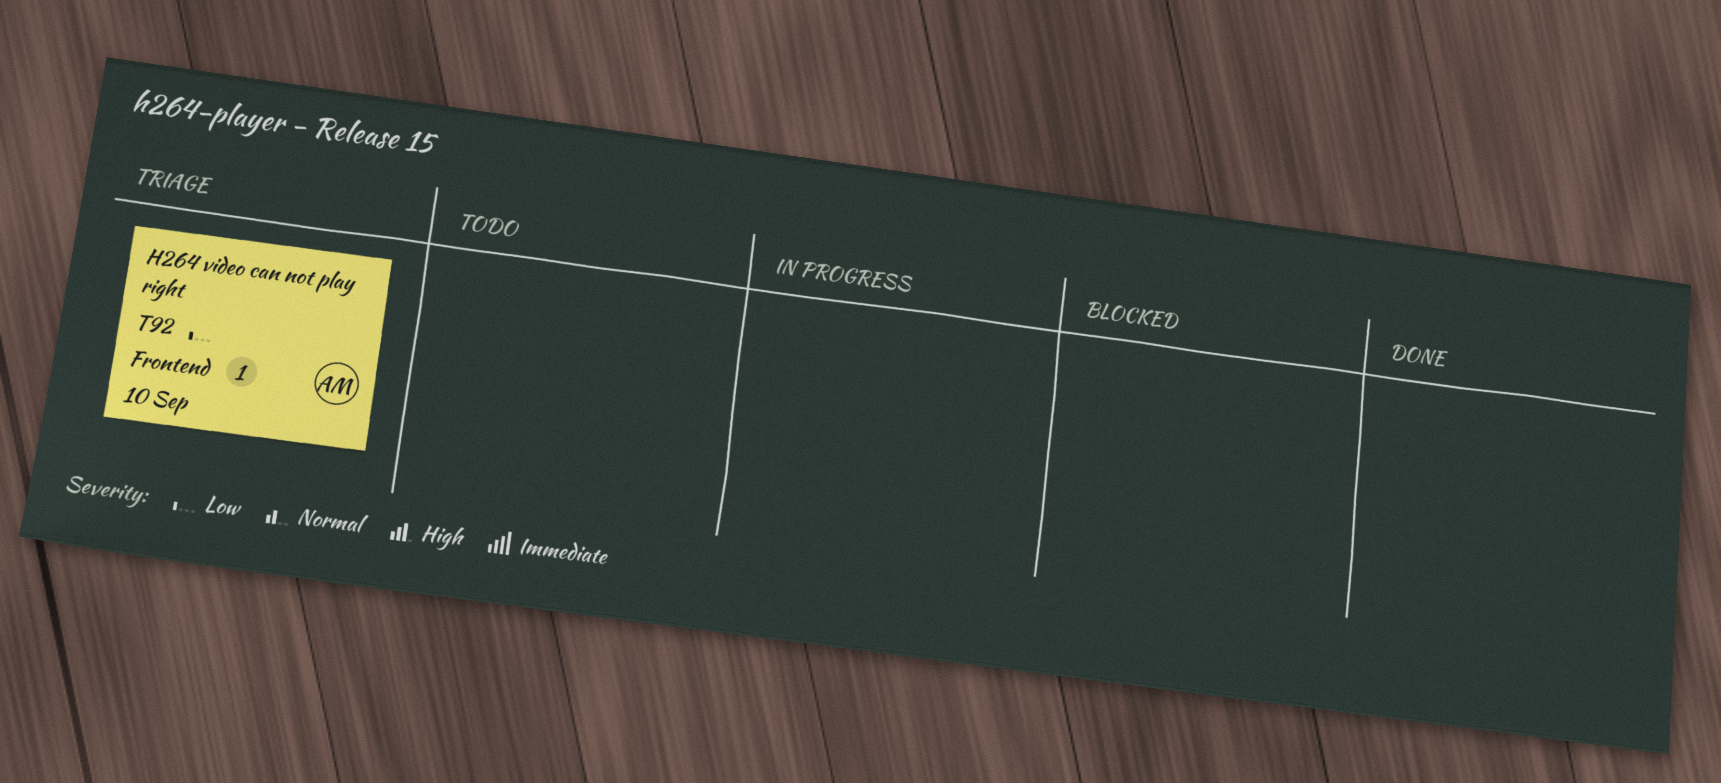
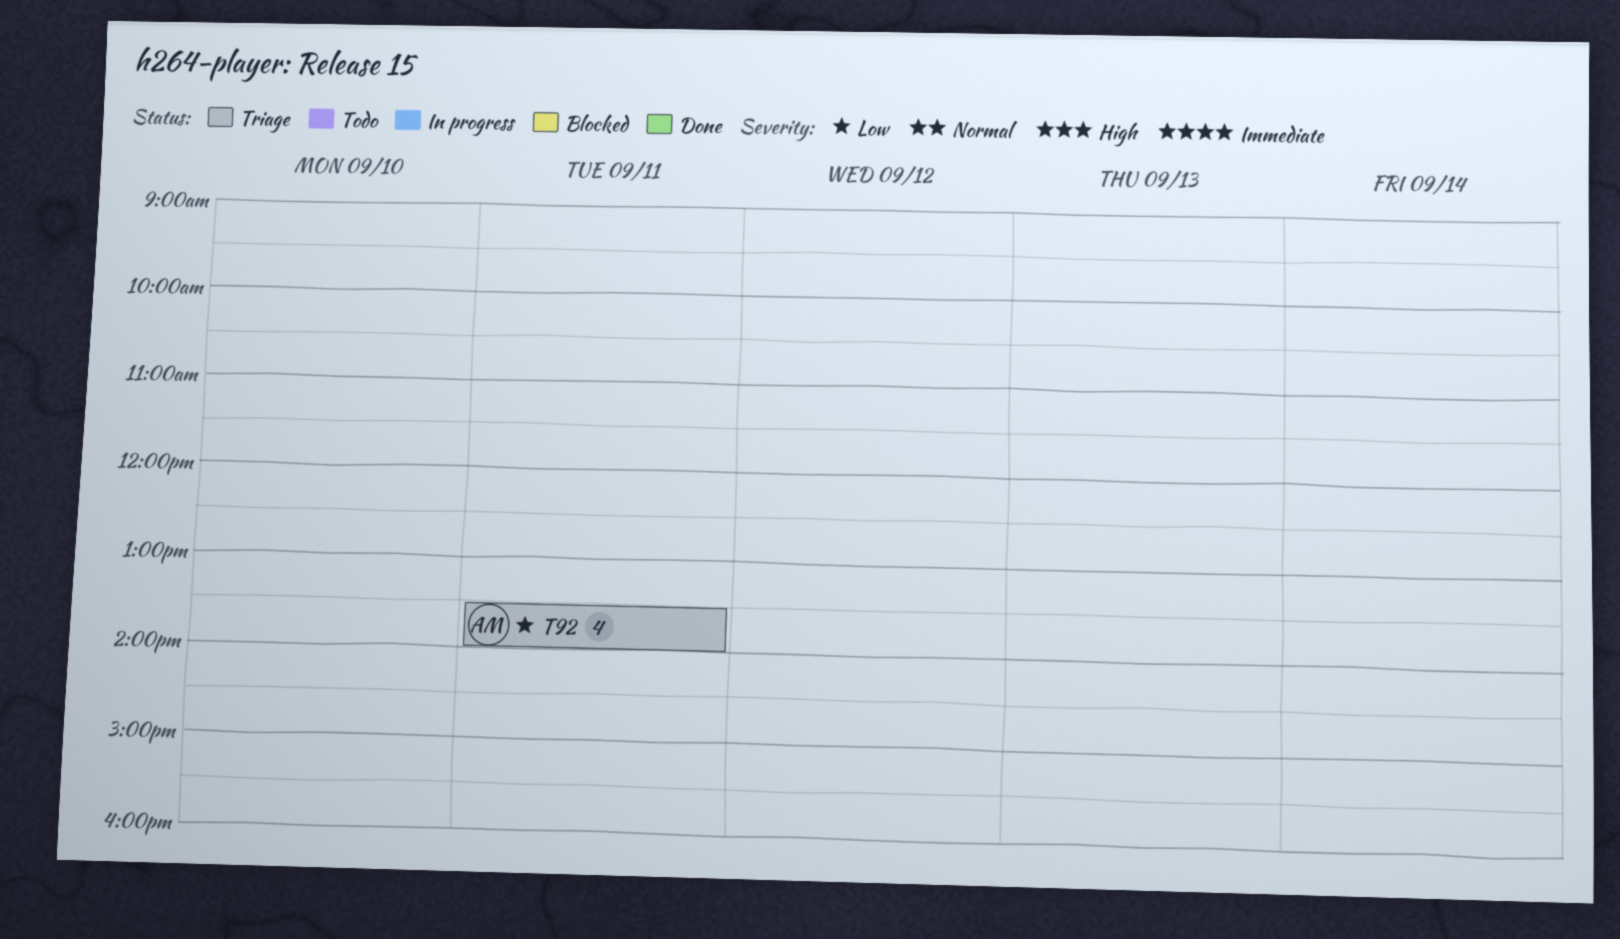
T92, estimate: 1 -> 4
T92, day: Sep 10 -> Sep 11

